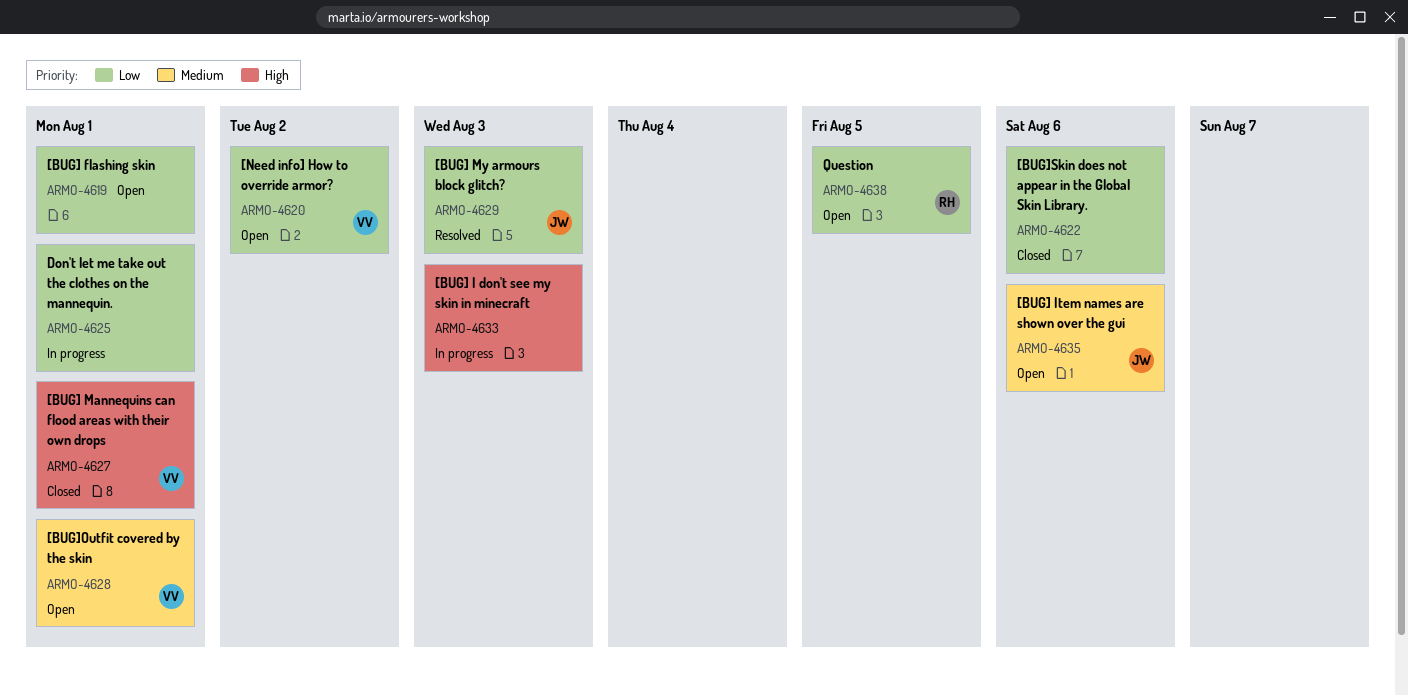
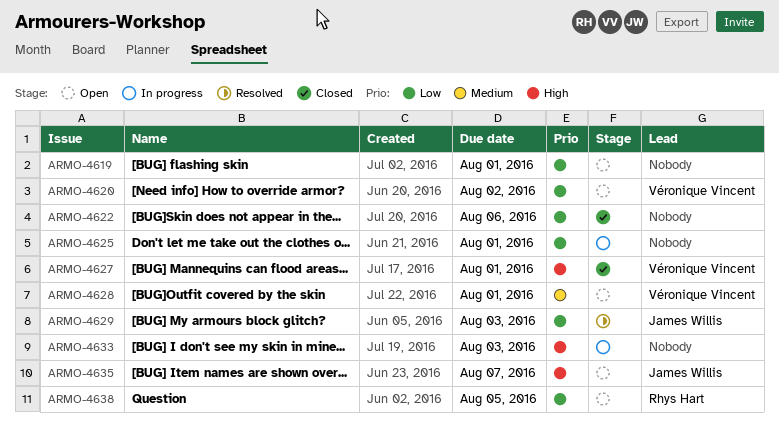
ARMO-4635, priority: Medium -> High
ARMO-4635, due: Aug 6 -> Aug 7

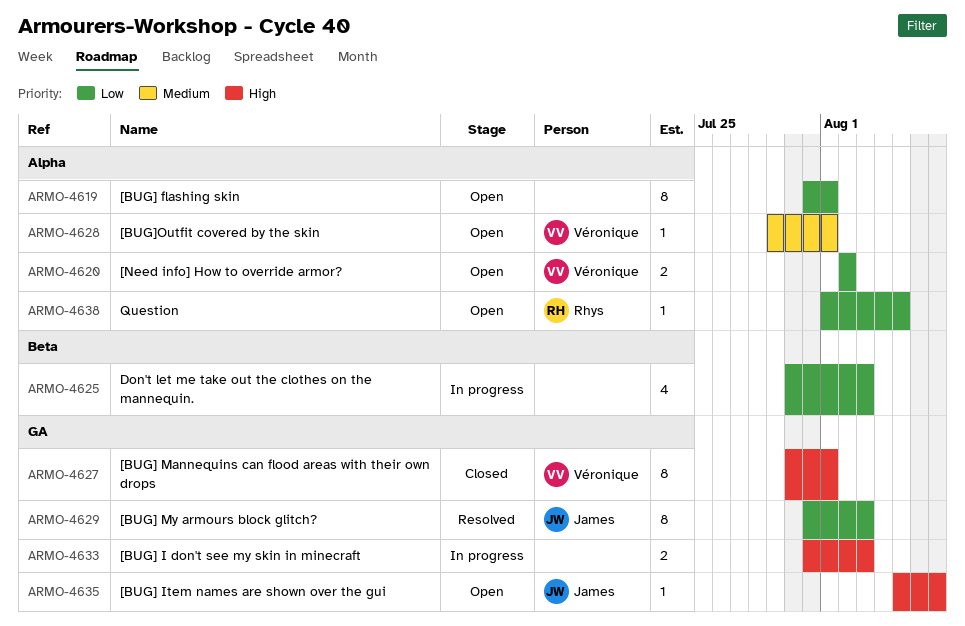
ARMO-4622: present -> none
ARMO-4625, due: Aug 1 -> Aug 3

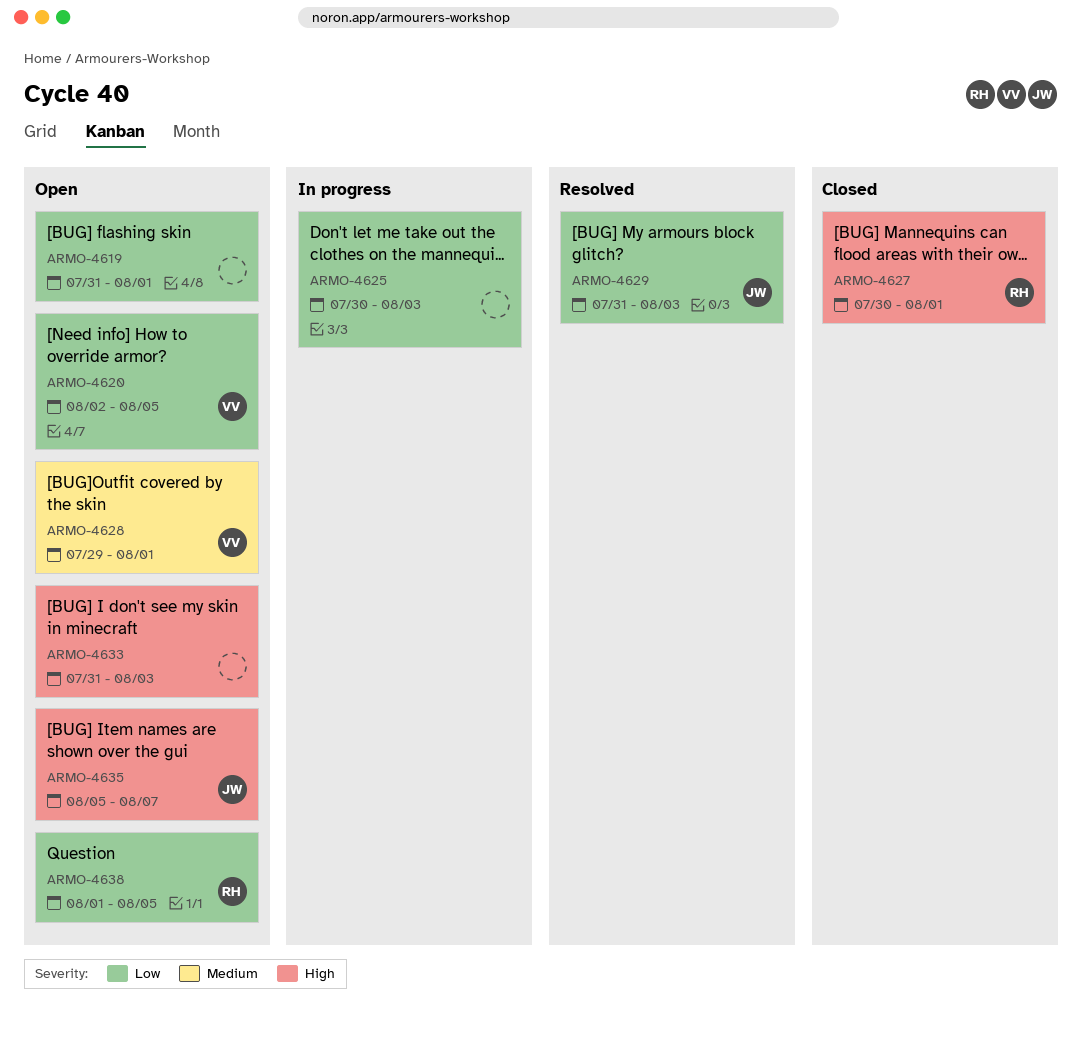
ARMO-4620, due: Aug 2 -> Aug 5
ARMO-4627, owner: Véronique -> Rhys
ARMO-4633, status: In progress -> Open

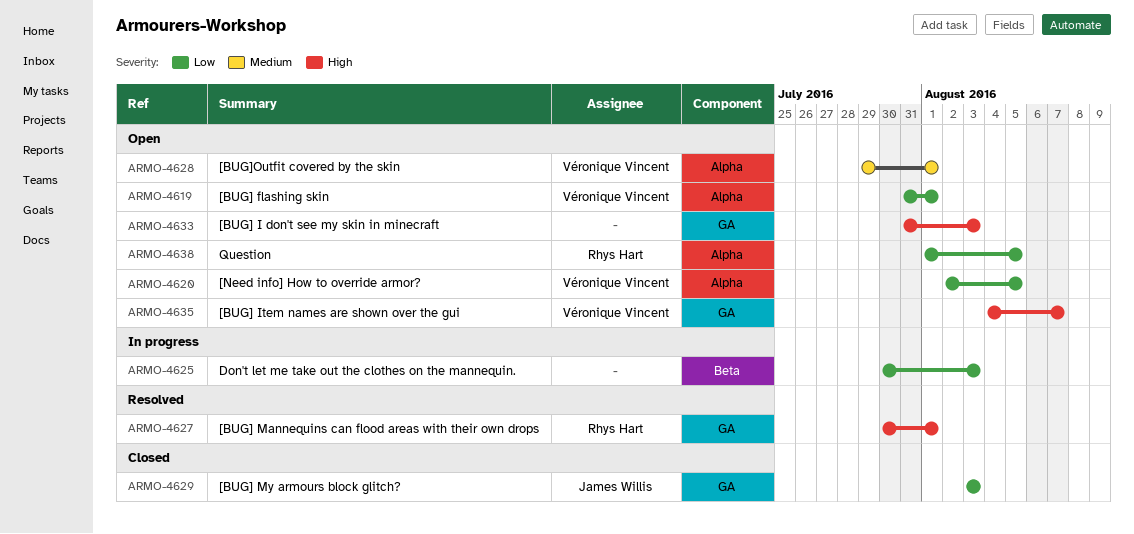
ARMO-4619, owner: none -> Véronique Vincent
ARMO-4627, status: Closed -> Resolved
ARMO-4629, status: Resolved -> Closed
ARMO-4629, start: Jul 31 -> Aug 3
ARMO-4635, owner: James Willis -> Véronique Vincent
ARMO-4635, start: Aug 5 -> Aug 4

